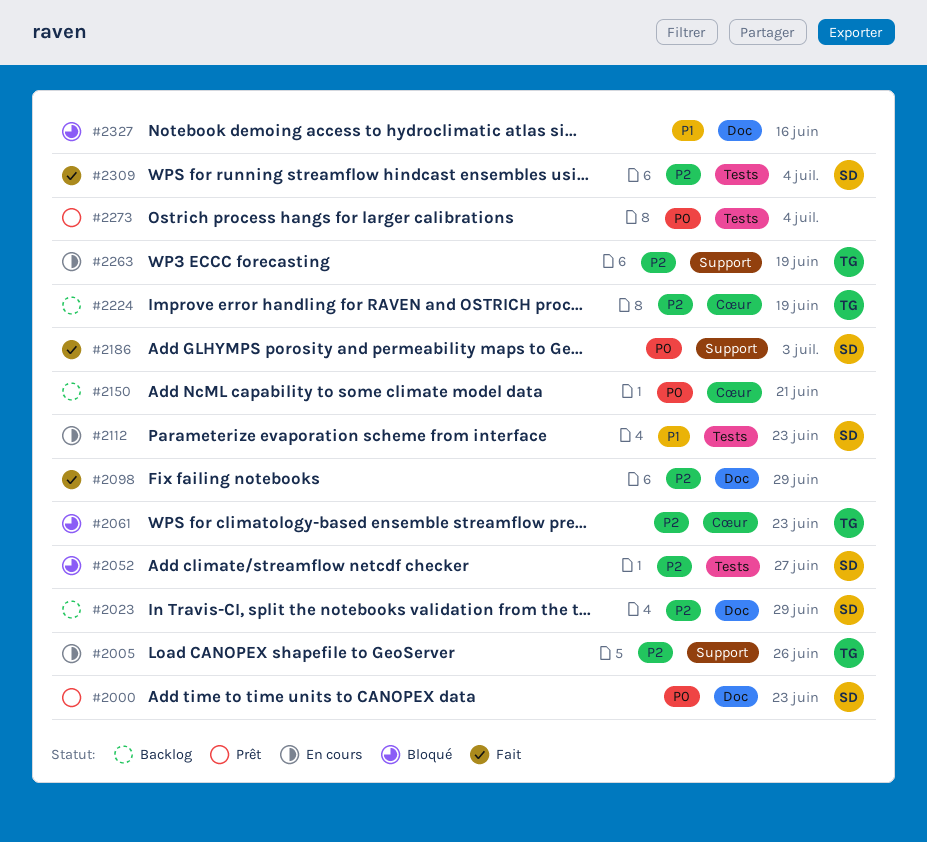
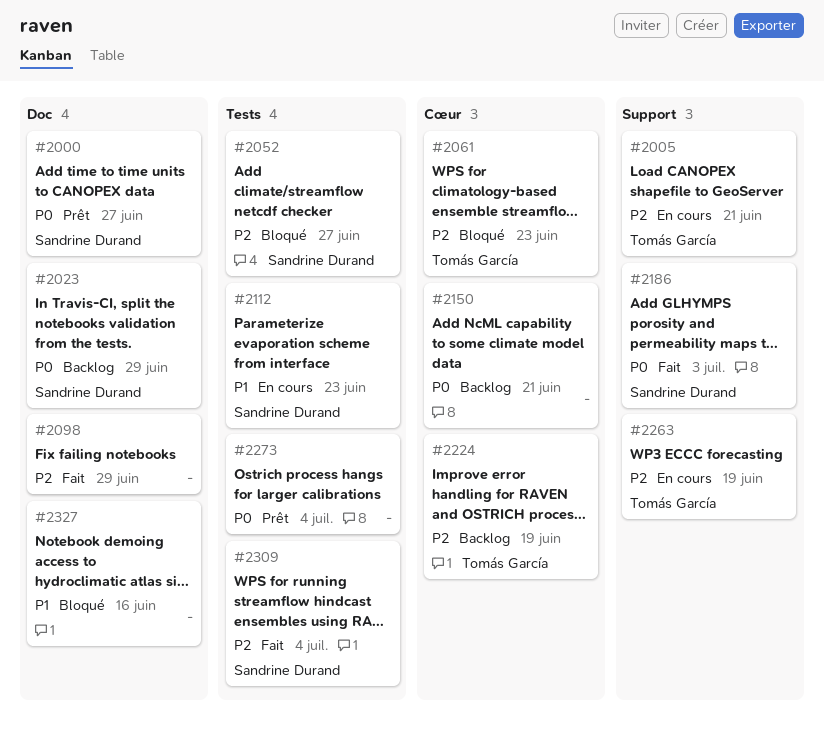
#2000, due: Jun 23 -> Jun 27
#2005, due: Jun 26 -> Jun 21
#2023, priority: P2 -> P0

